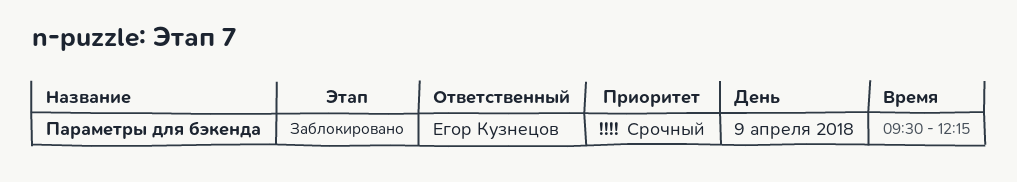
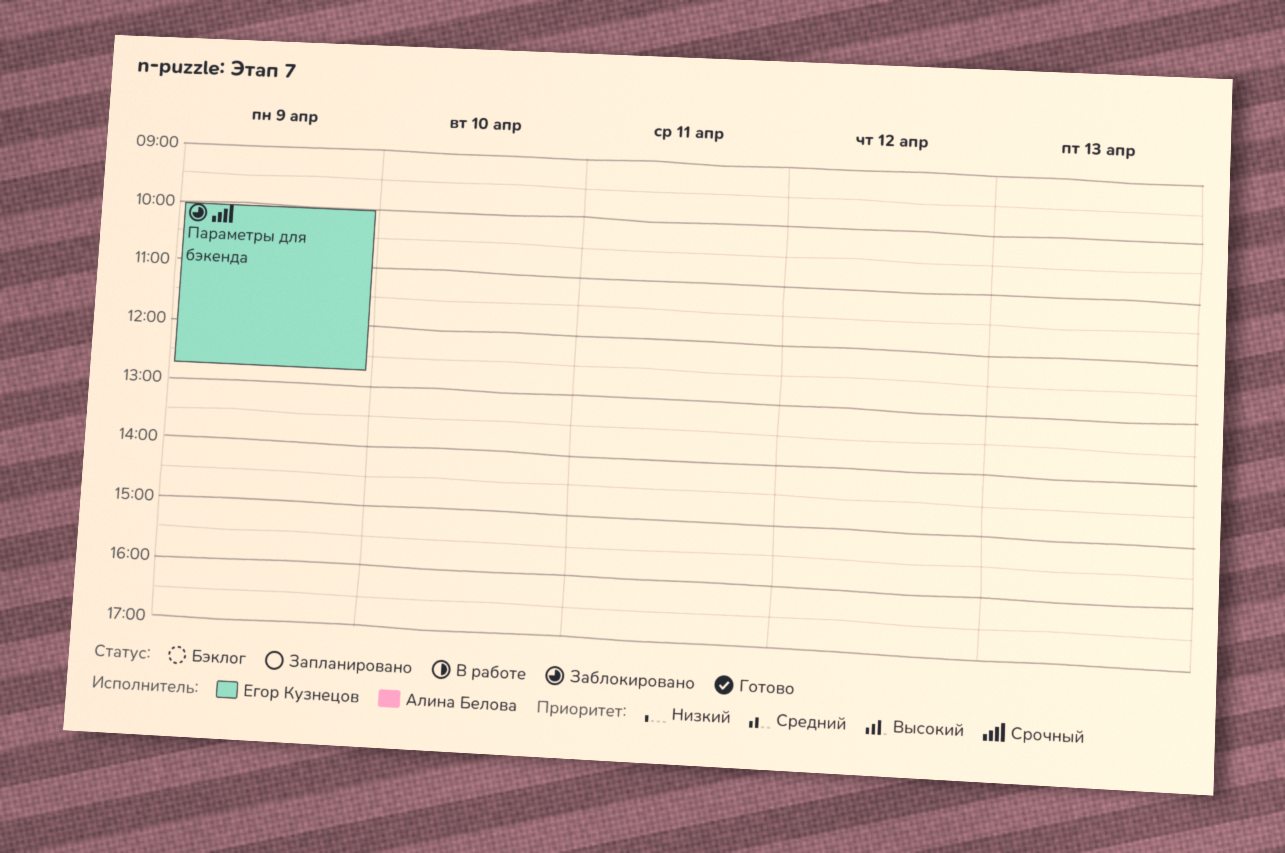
Параметры для бэкенда, begins: 09:30 -> 10:00
Параметры для бэкенда, ends: 12:15 -> 12:45

